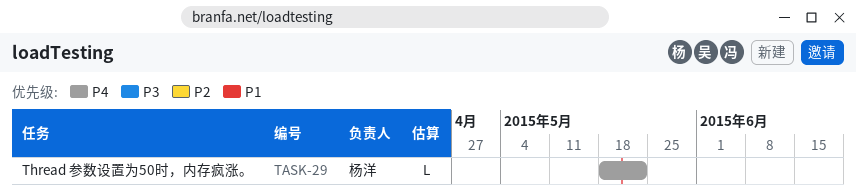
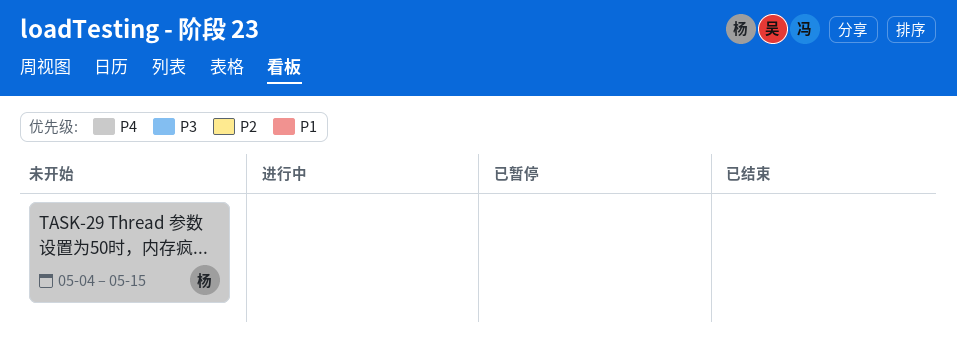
TASK-29, start: May 18 -> May 4
TASK-29, due: May 22 -> May 15

